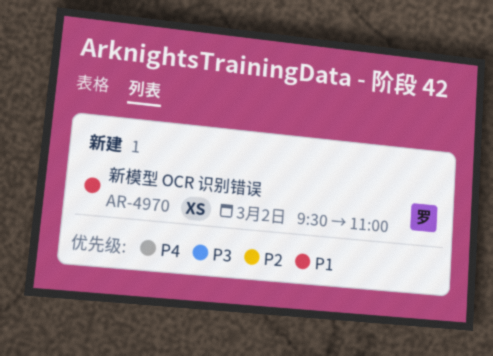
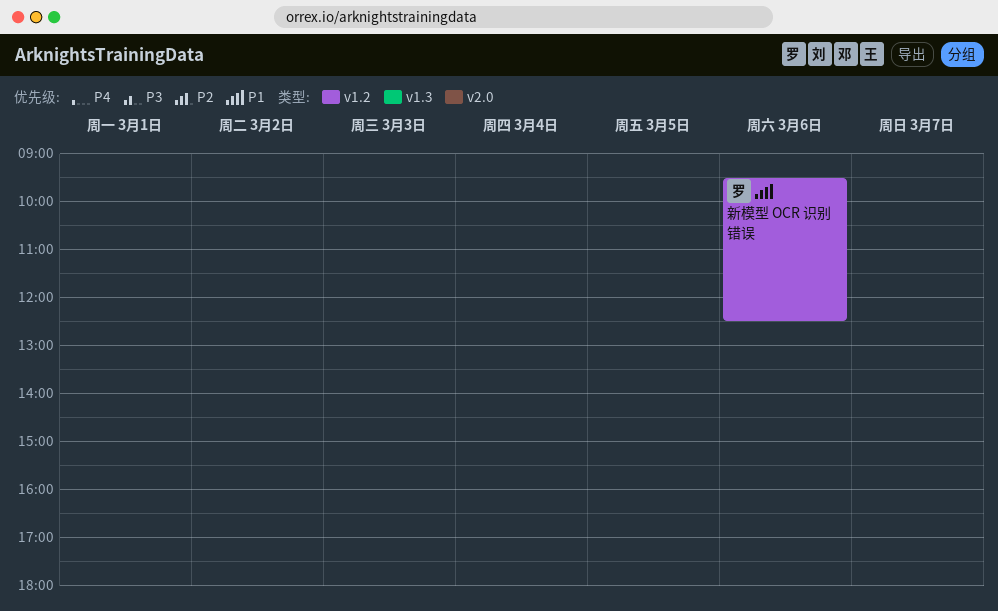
新模型 OCR 识别错误, day: Mar 2 -> Mar 6
新模型 OCR 识别错误, ends: 11:00 -> 12:30

